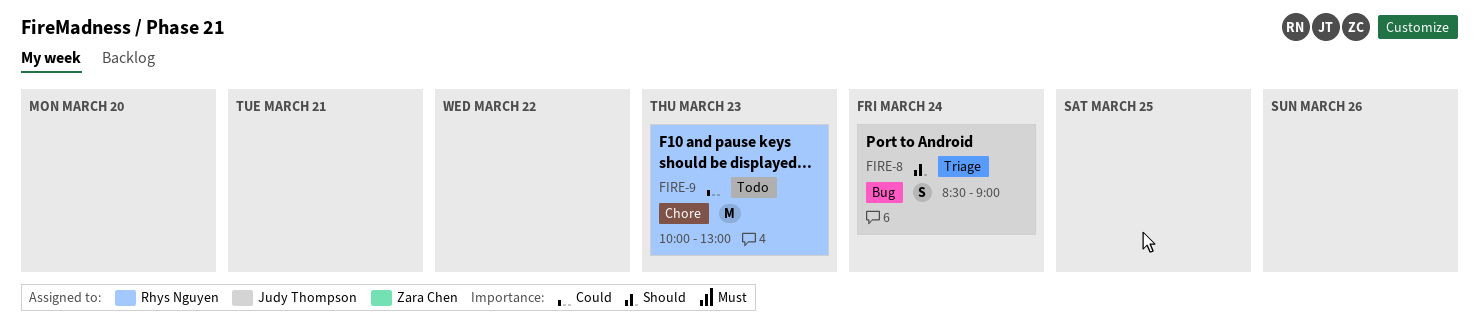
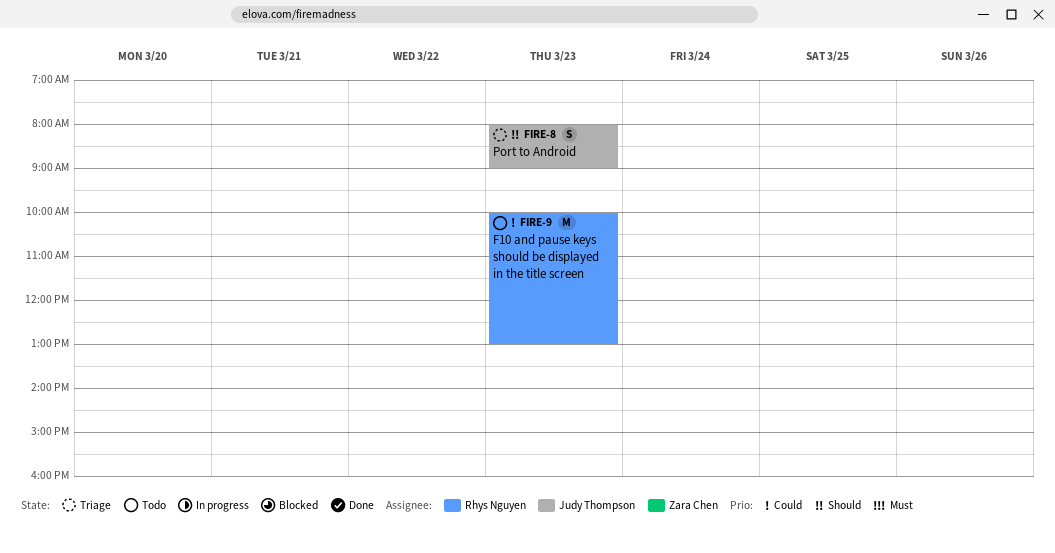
FIRE-8, day: Mar 24 -> Mar 23
FIRE-8, begins: 08:30 -> 08:00

